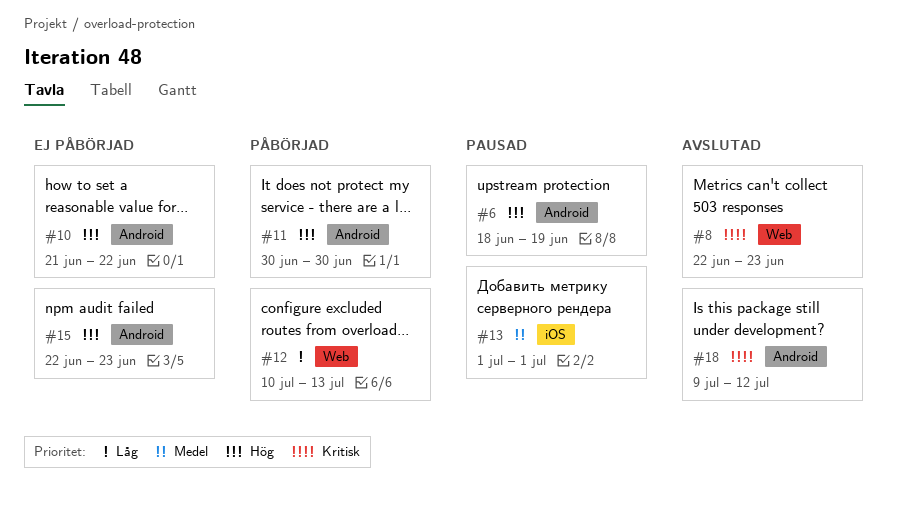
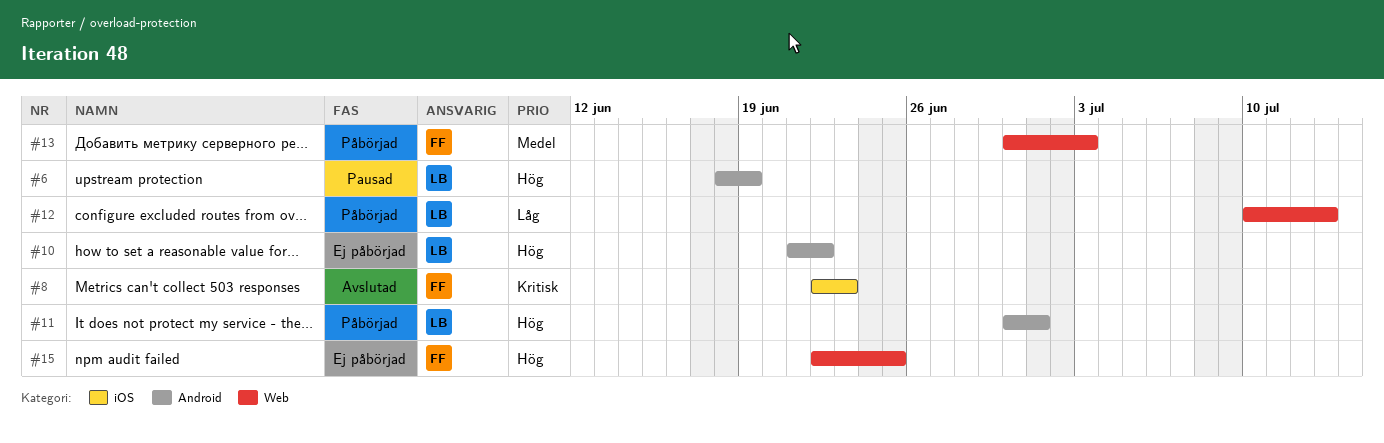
#8, label: Web -> iOS
#11, due: Jun 30 -> Jul 1
#13, status: Pausad -> Påbörjad
#13, label: iOS -> Web
#13, start: Jul 1 -> Jun 30
#13, due: Jul 1 -> Jul 3
#15, label: Android -> Web
#15, due: Jun 23 -> Jun 25
#18: present -> none

